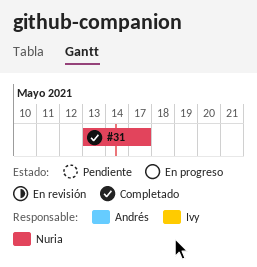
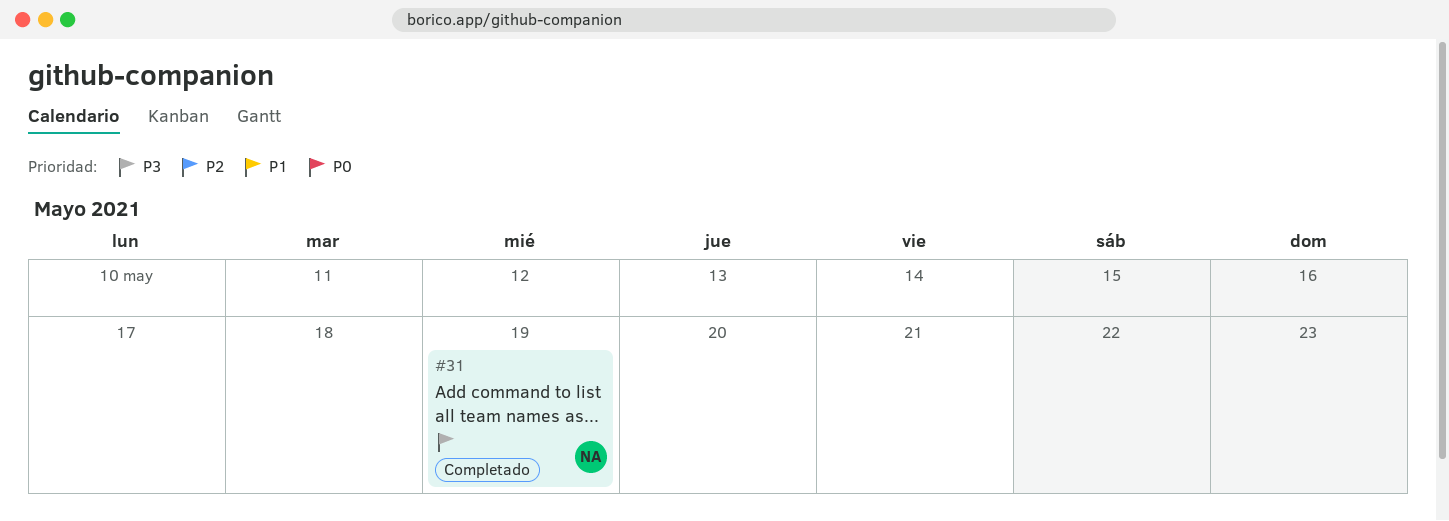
#31, due: May 17 -> May 19

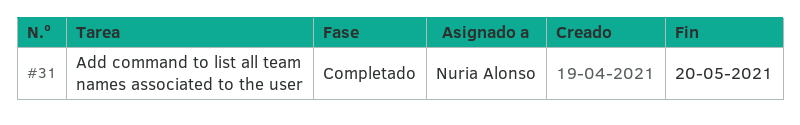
#31, due: May 19 -> May 20

